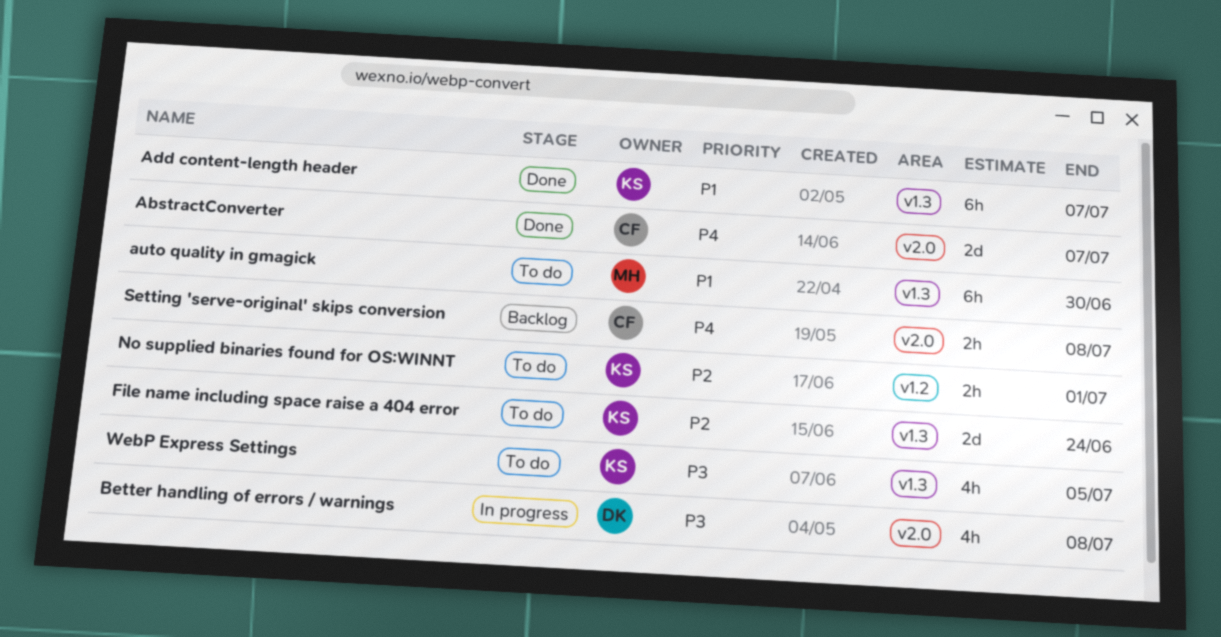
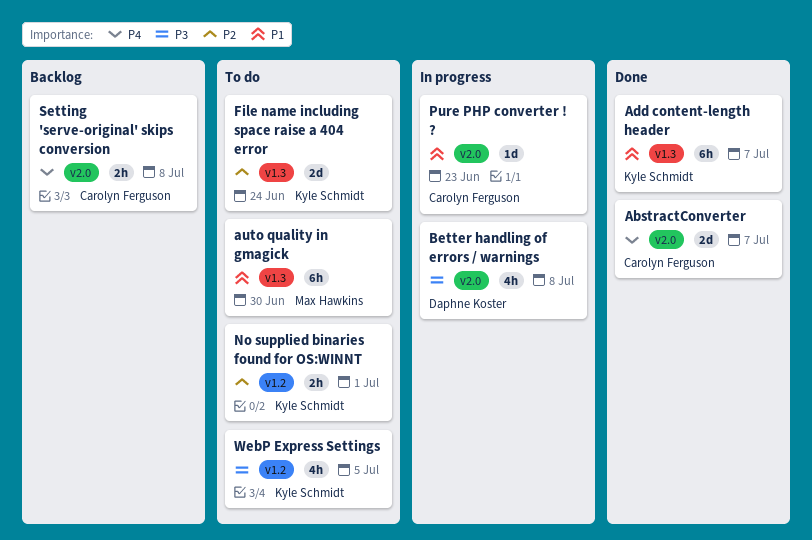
Pure PHP converter ! ?: none -> present
WebP Express Settings, label: v1.3 -> v1.2

